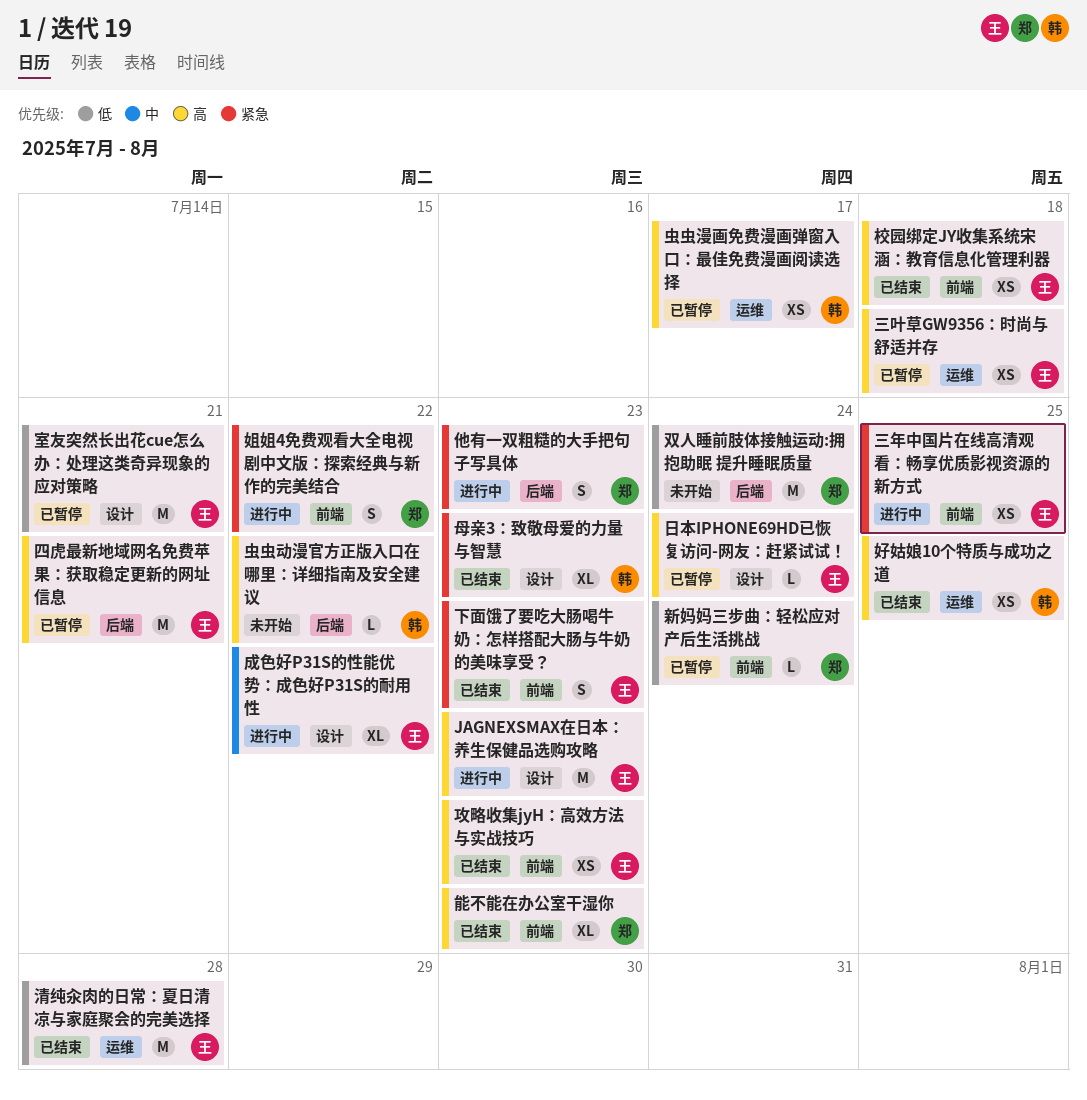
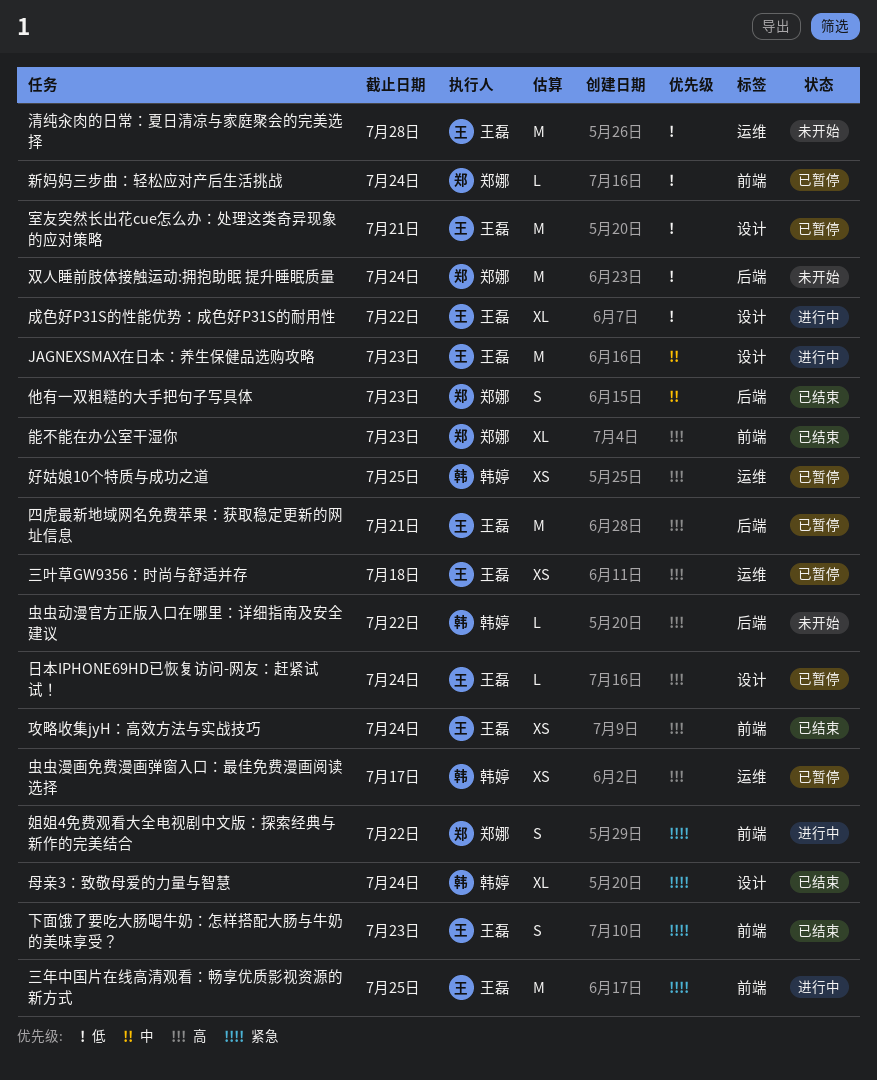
JAGNEXSMAX在日本：养生保健品选购攻略, priority: 高 -> 中
三年中国片在线高清观看：畅享优质影视资源的新方式, estimate: XS -> M
他有一双粗糙的大手把句子写具体, status: 进行中 -> 已结束
他有一双粗糙的大手把句子写具体, priority: 紧急 -> 中
好姑娘10个特质与成功之道, status: 已结束 -> 已暂停
成色好P31S的性能优势：成色好P31S的耐用性, priority: 中 -> 低
攻略收集jyH：高效方法与实战技巧, due: Jul 23 -> Jul 24
校园绑定JY收集系统宋涵：教育信息化管理利器: present -> none
母亲3：致敬母爱的力量与智慧, due: Jul 23 -> Jul 24
清纯汆肉的日常：夏日清凉与家庭聚会的完美选择, status: 已结束 -> 未开始

